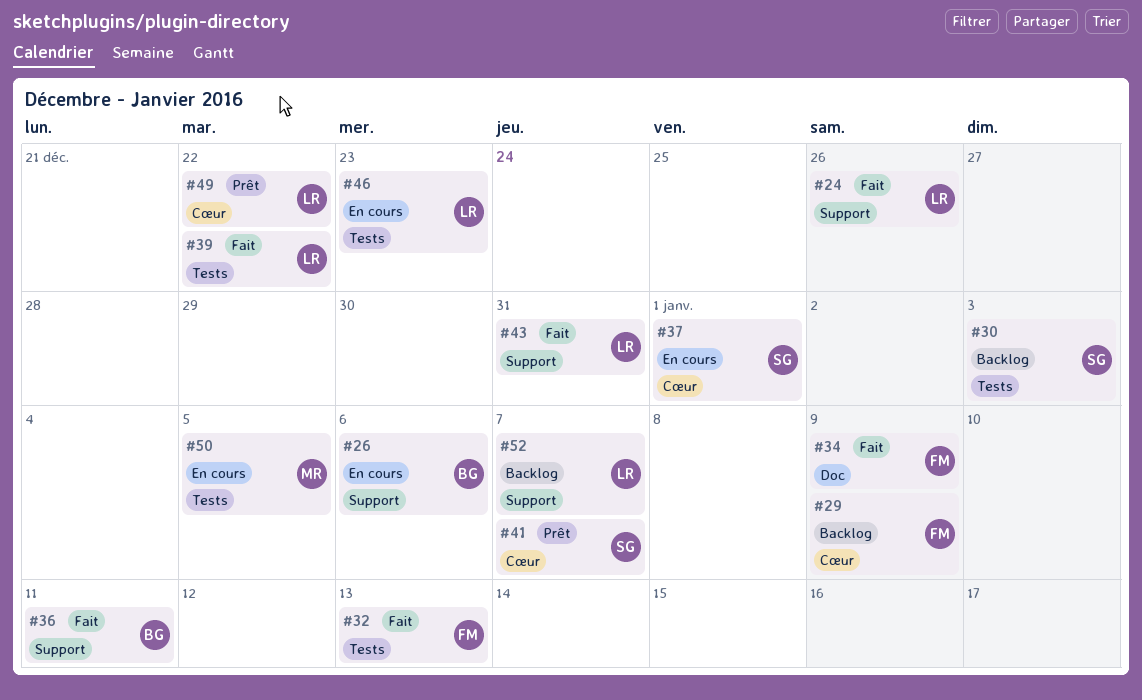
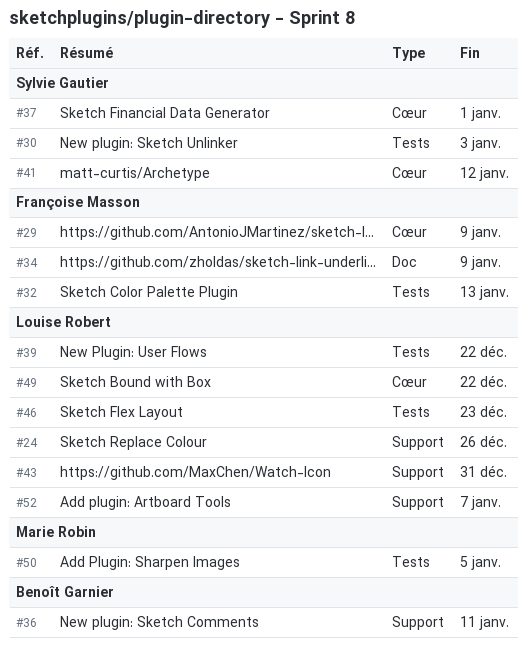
#26: present -> none
#41, due: Jan 7 -> Jan 12

